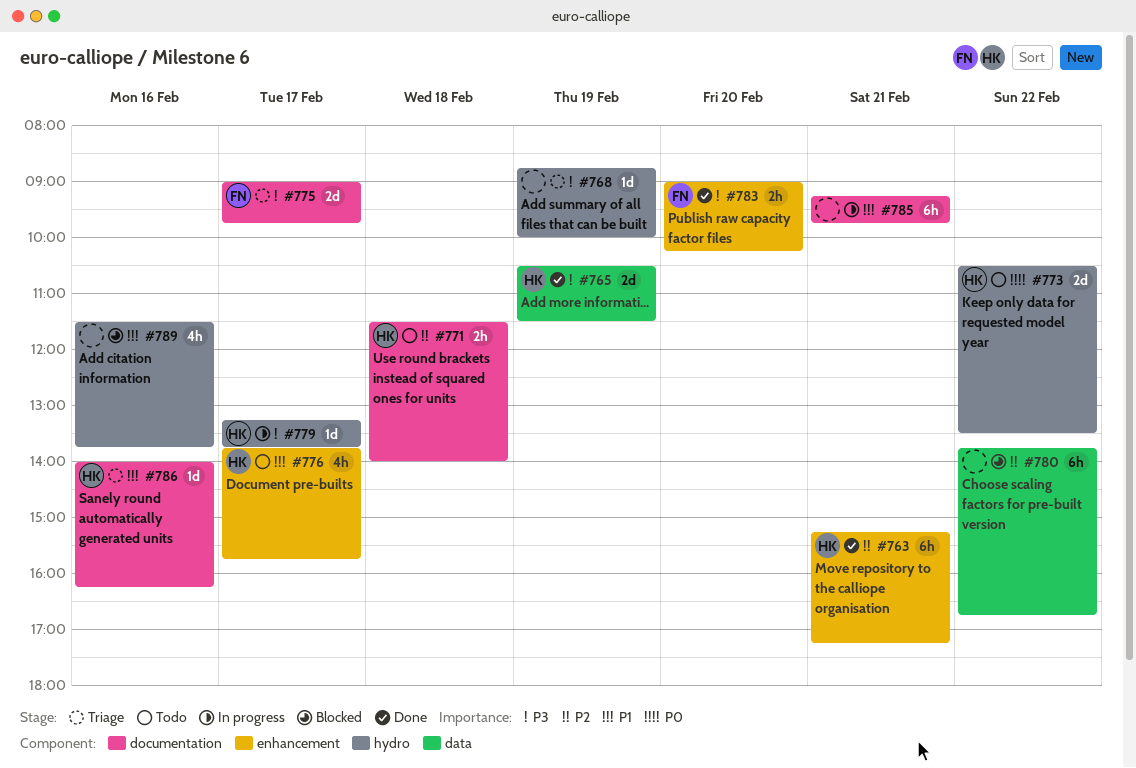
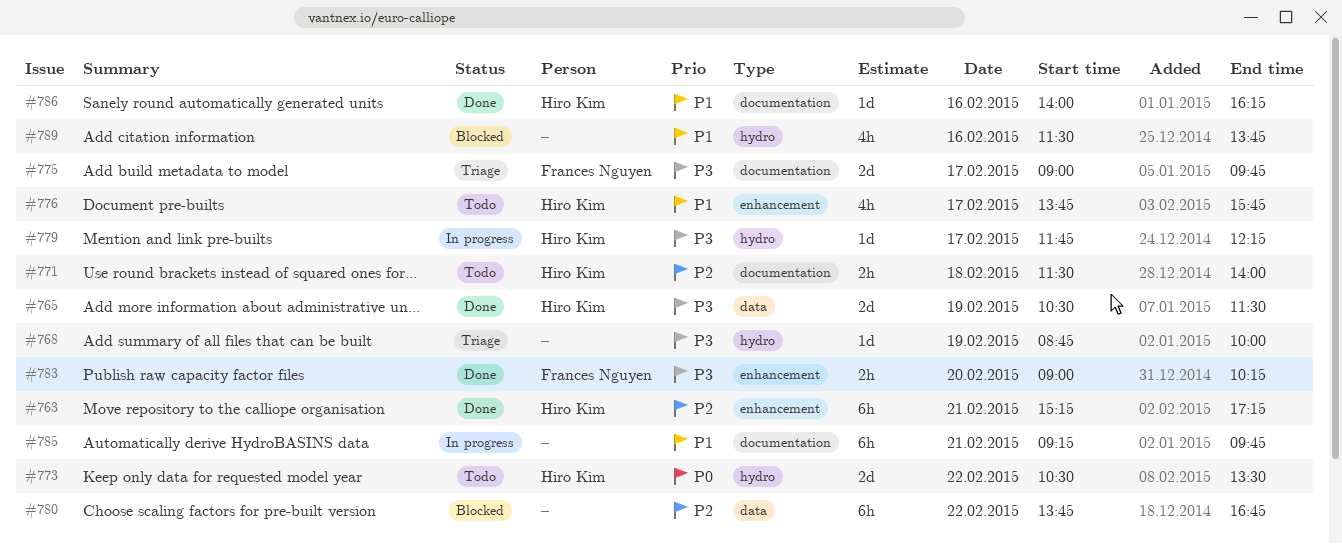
#779, begins: 13:15 -> 11:45
#779, ends: 13:45 -> 12:15
#786, status: Triage -> Done

